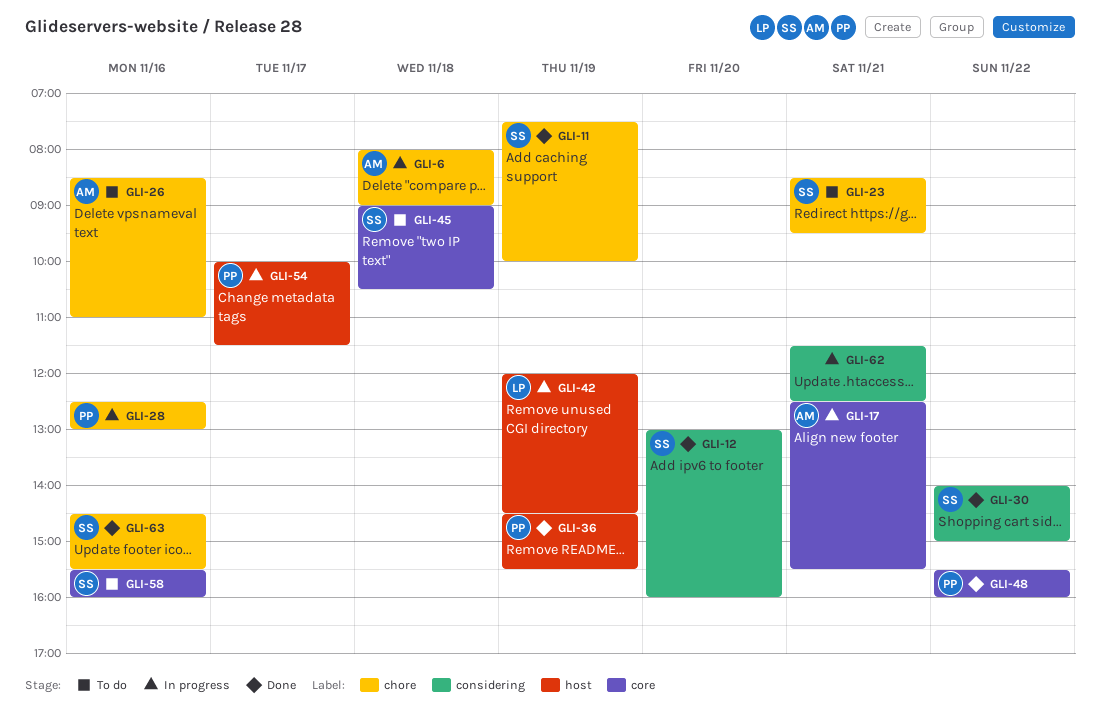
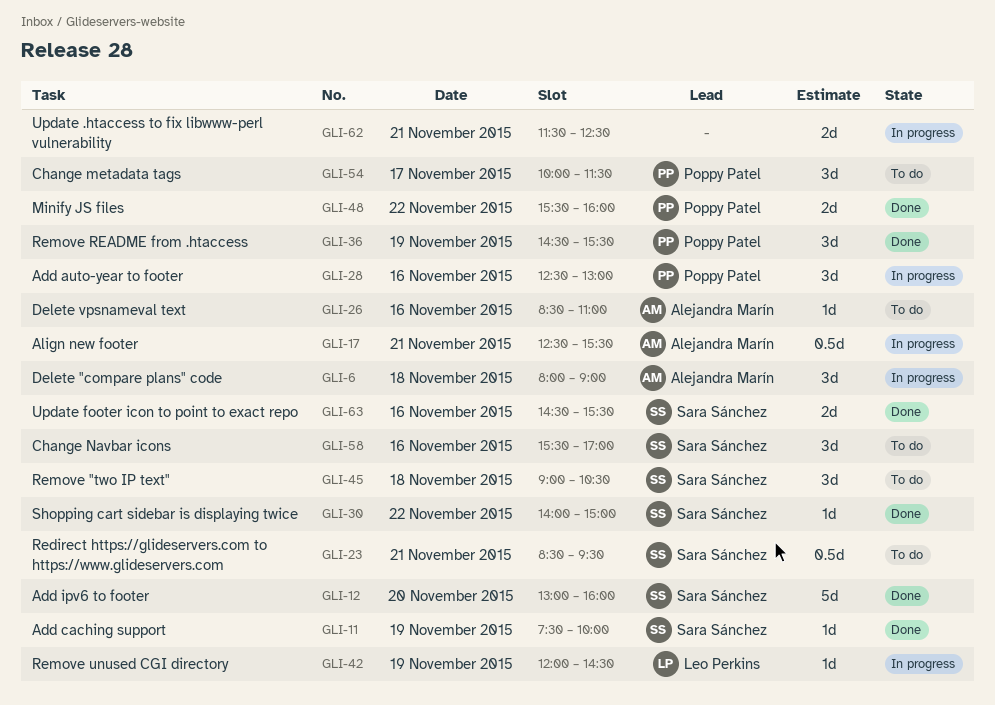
GLI-54, status: In progress -> To do
GLI-58, ends: 16:00 -> 17:00

